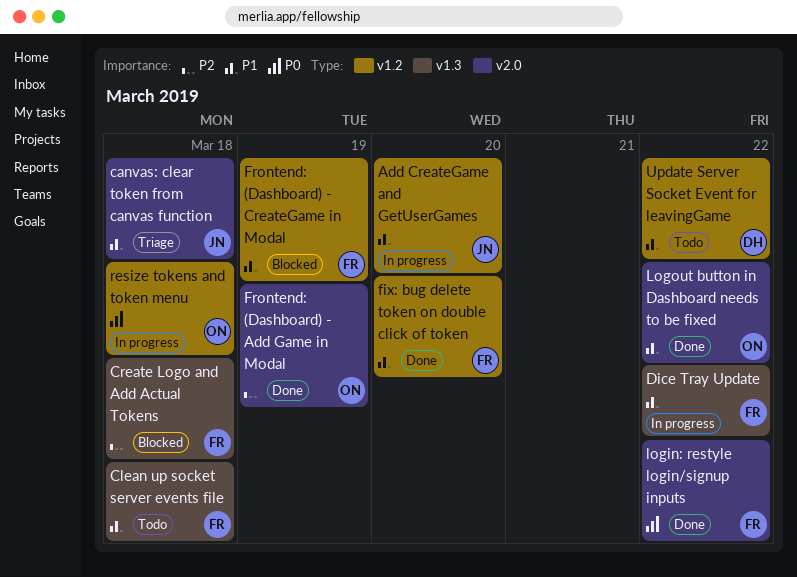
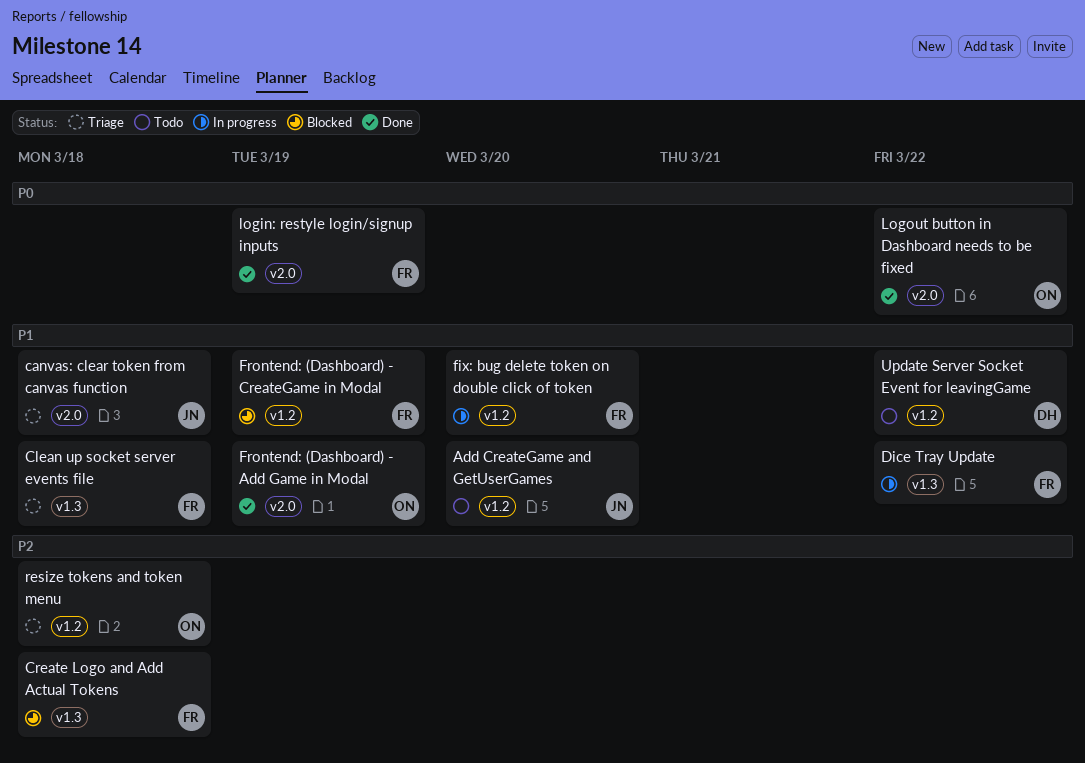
Add CreateGame and GetUserGames, status: In progress -> Todo
Clean up socket server events file, status: Todo -> Triage
fix: bug delete token on double click of token, status: Done -> In progress
Frontend: (Dashboard) - Add Game in Modal, priority: P2 -> P1
login: restyle login/signup inputs, due: Mar 22 -> Mar 19
Logout button in Dashboard needs to be fixed, priority: P1 -> P0
resize tokens and token menu, status: In progress -> Triage
resize tokens and token menu, priority: P0 -> P2

